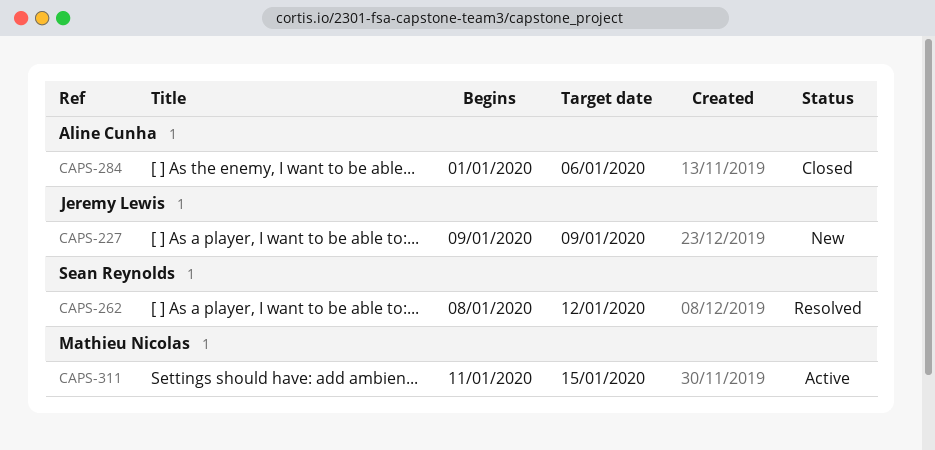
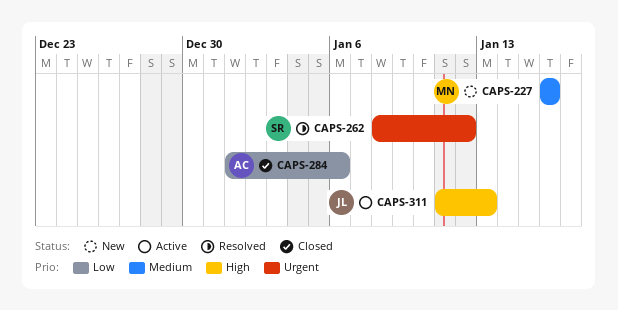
CAPS-227, owner: Jeremy Lewis -> Mathieu Nicolas
CAPS-227, start: Jan 9 -> Jan 16
CAPS-227, due: Jan 9 -> Jan 16
CAPS-311, owner: Mathieu Nicolas -> Jeremy Lewis
CAPS-311, due: Jan 15 -> Jan 13

